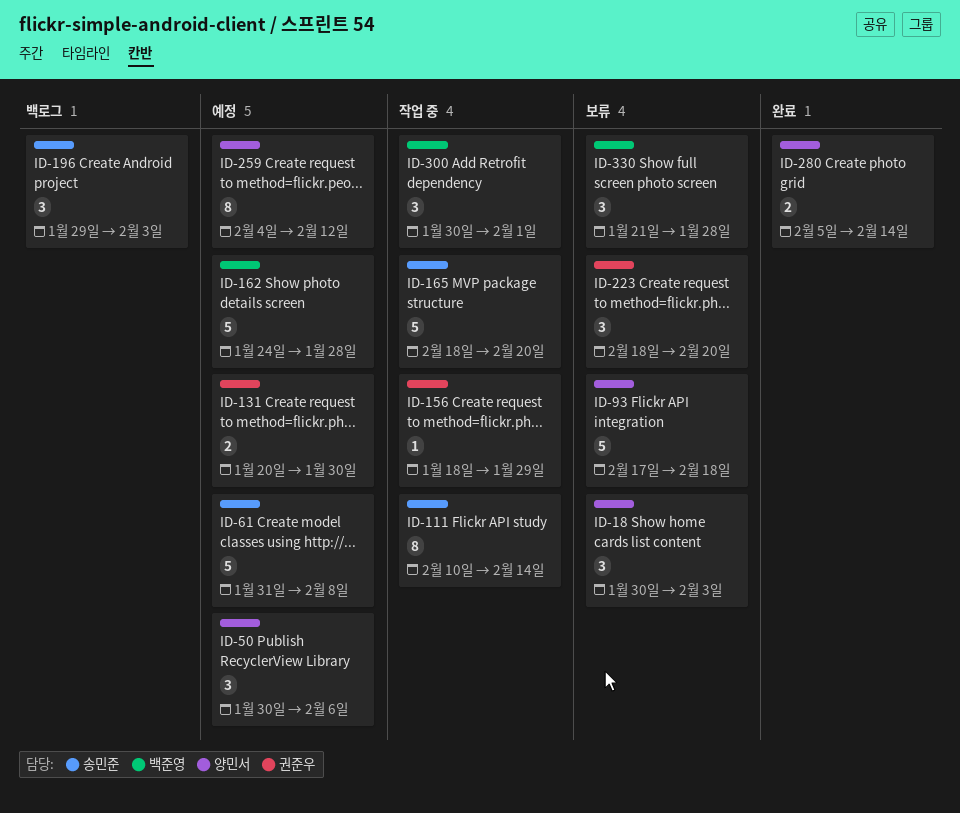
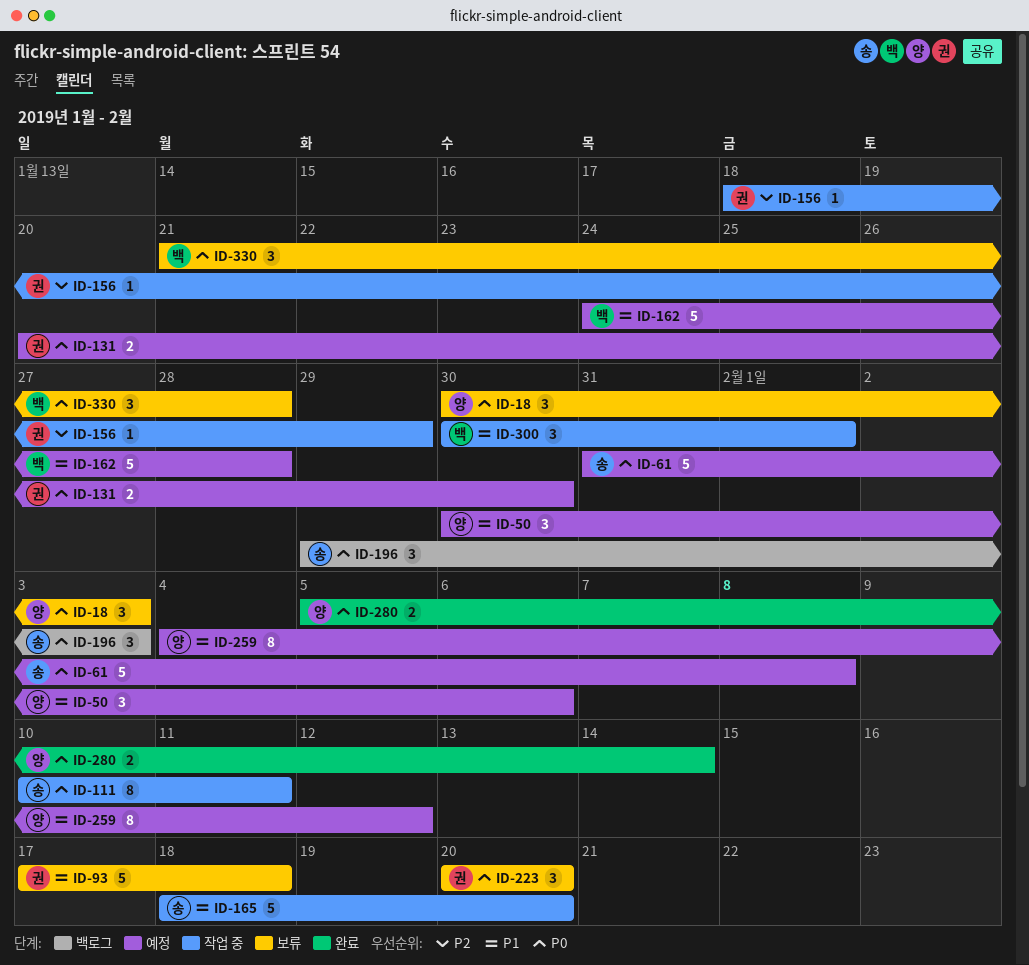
ID-93, owner: 양민서 -> 권준우
ID-111, due: Feb 14 -> Feb 11
ID-223, start: Feb 18 -> Feb 20

